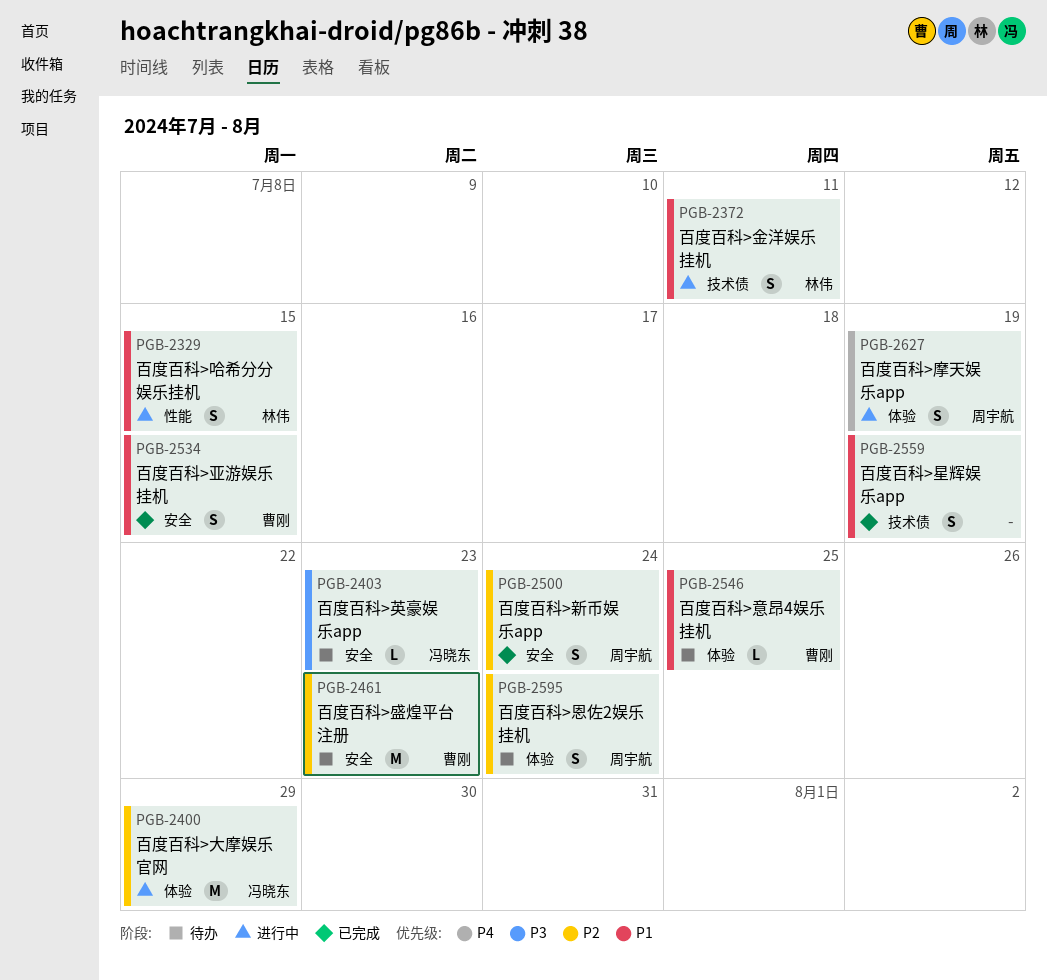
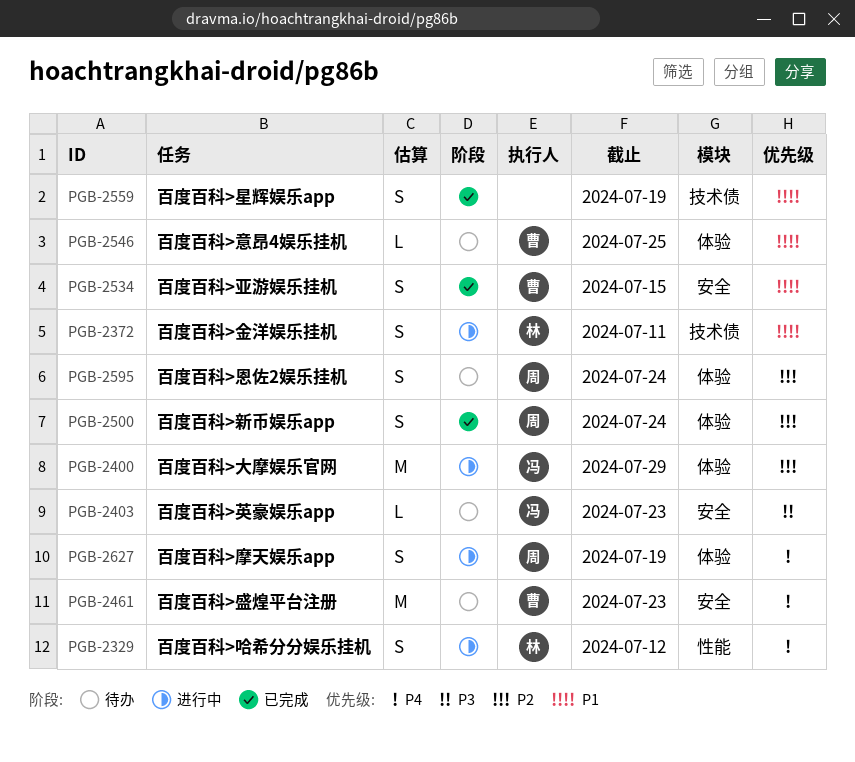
PGB-2329, priority: P1 -> P4
PGB-2329, due: Jul 15 -> Jul 12
PGB-2461, priority: P2 -> P4
PGB-2500, label: 安全 -> 体验

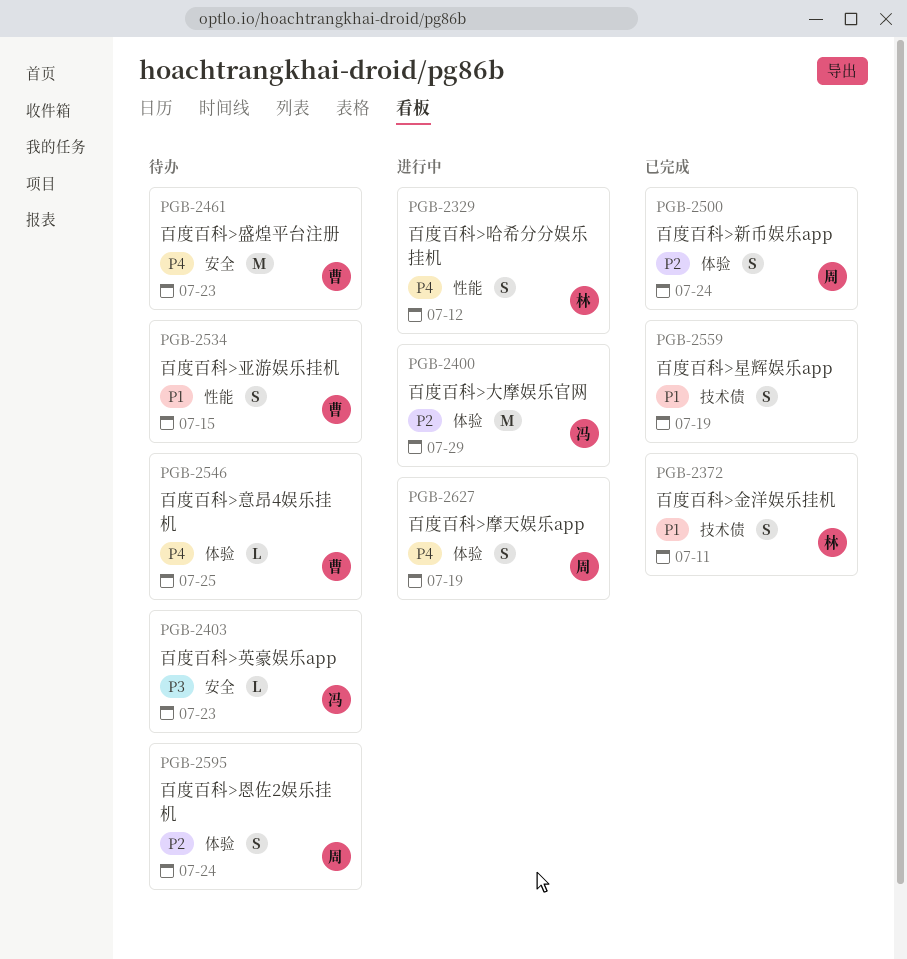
PGB-2372, status: 进行中 -> 已完成
PGB-2534, status: 已完成 -> 待办
PGB-2534, label: 安全 -> 性能
PGB-2546, priority: P1 -> P4

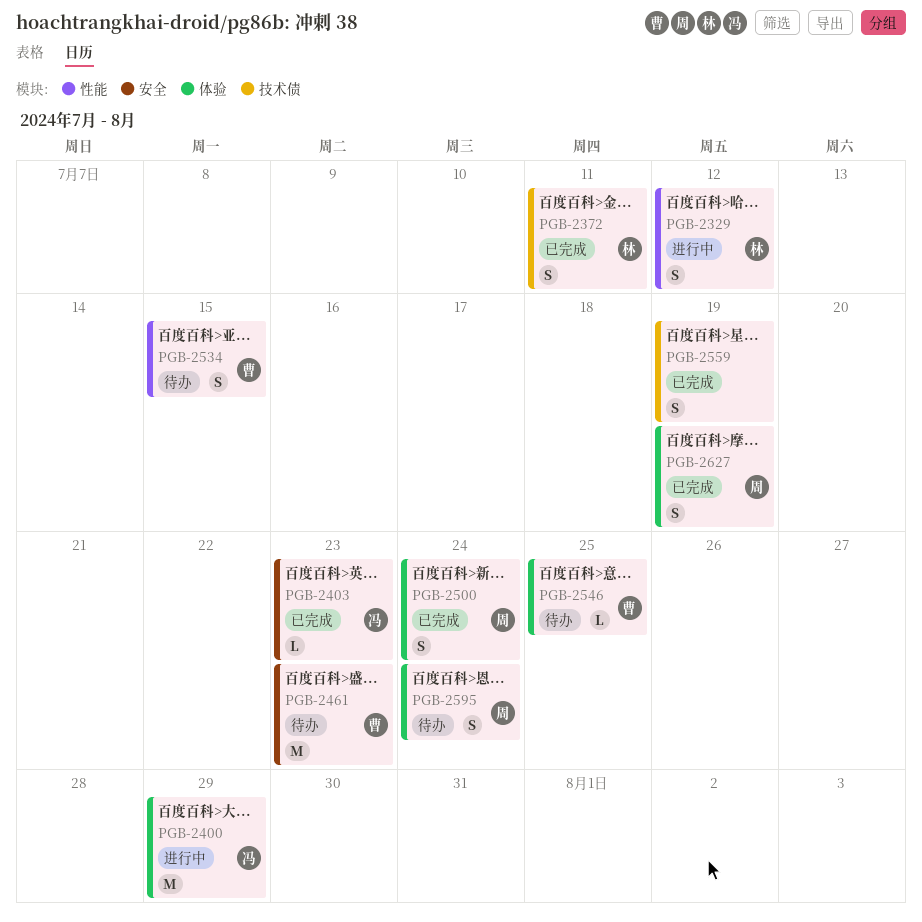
PGB-2403, status: 待办 -> 已完成
PGB-2627, status: 进行中 -> 已完成

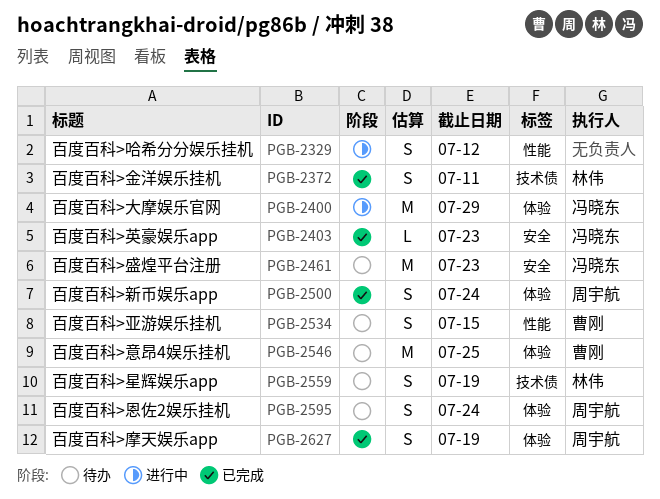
PGB-2329, owner: 林伟 -> none
PGB-2461, owner: 曹刚 -> 冯晓东
PGB-2546, estimate: L -> M
PGB-2559, status: 已完成 -> 待办
PGB-2559, owner: none -> 林伟

